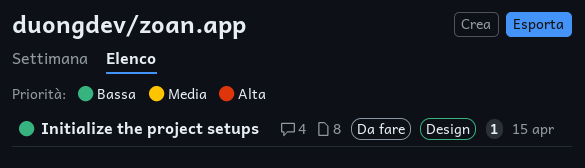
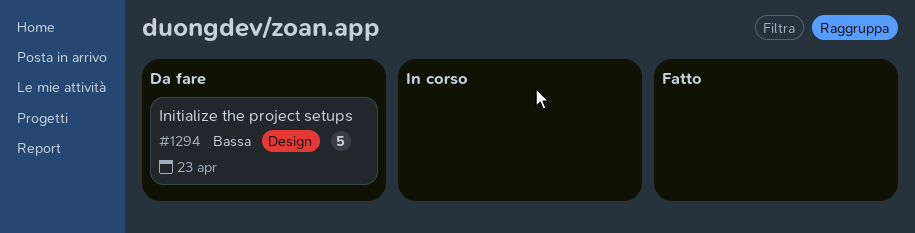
Initialize the project setups, estimate: 1 -> 5
Initialize the project setups, due: Apr 15 -> Apr 23

